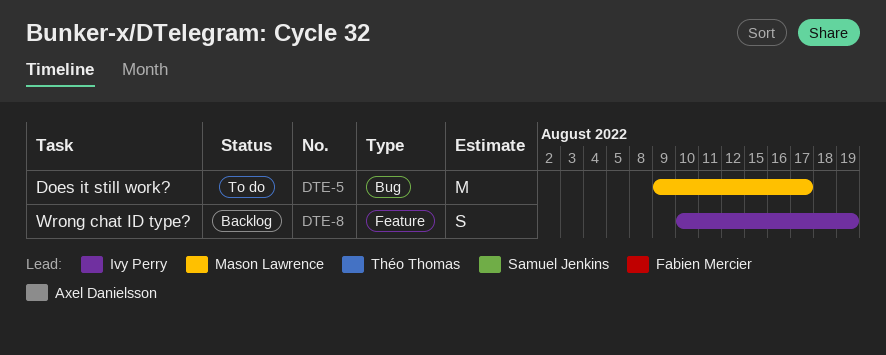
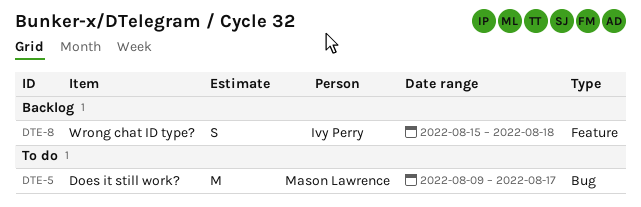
DTE-8, start: Aug 10 -> Aug 15
DTE-8, due: Aug 19 -> Aug 18

